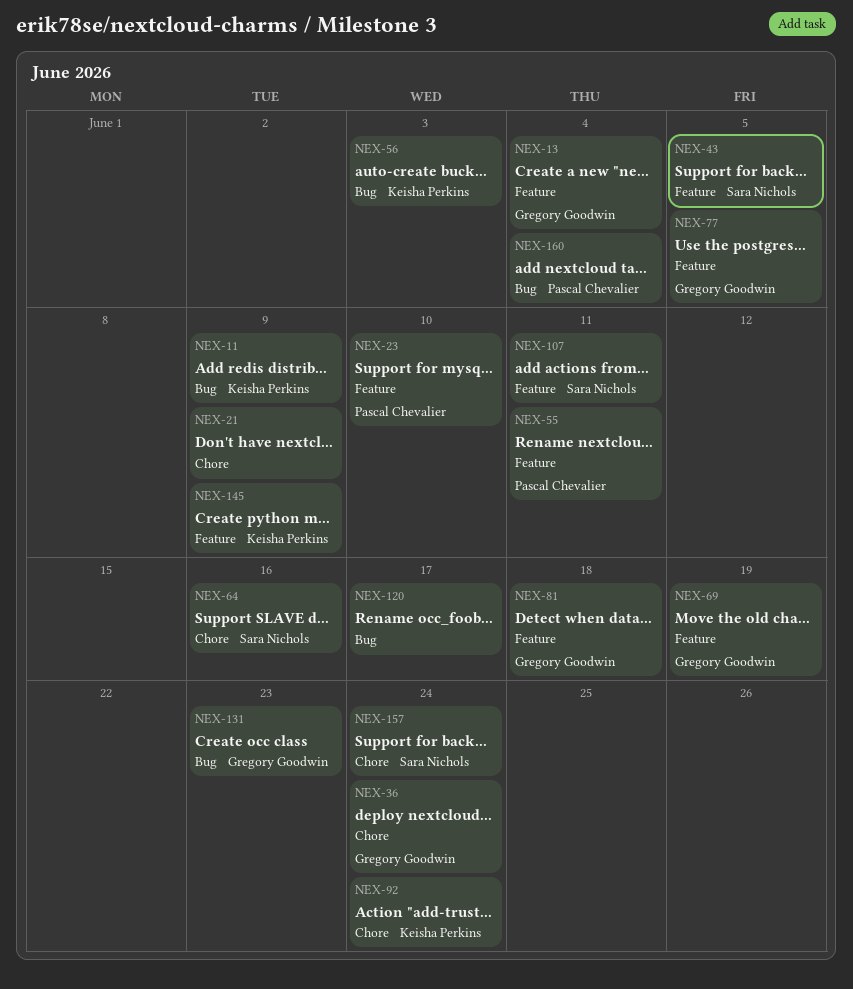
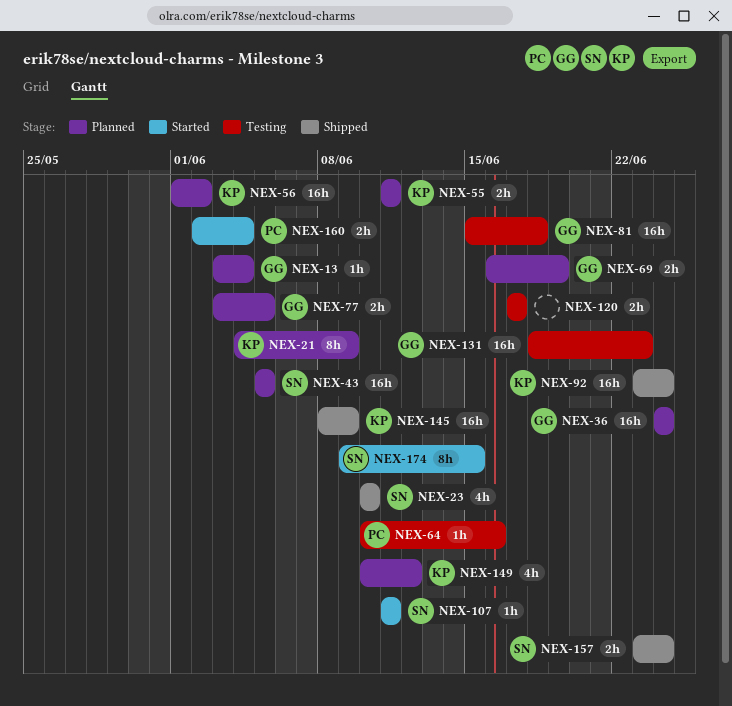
NEX-11: present -> none
NEX-21, owner: none -> Keisha Perkins
NEX-23, owner: Pascal Chevalier -> Sara Nichols
NEX-55, owner: Pascal Chevalier -> Keisha Perkins
NEX-56, due: Jun 3 -> Jun 2
NEX-64, owner: Sara Nichols -> Pascal Chevalier
NEX-149: none -> present
NEX-174: none -> present

